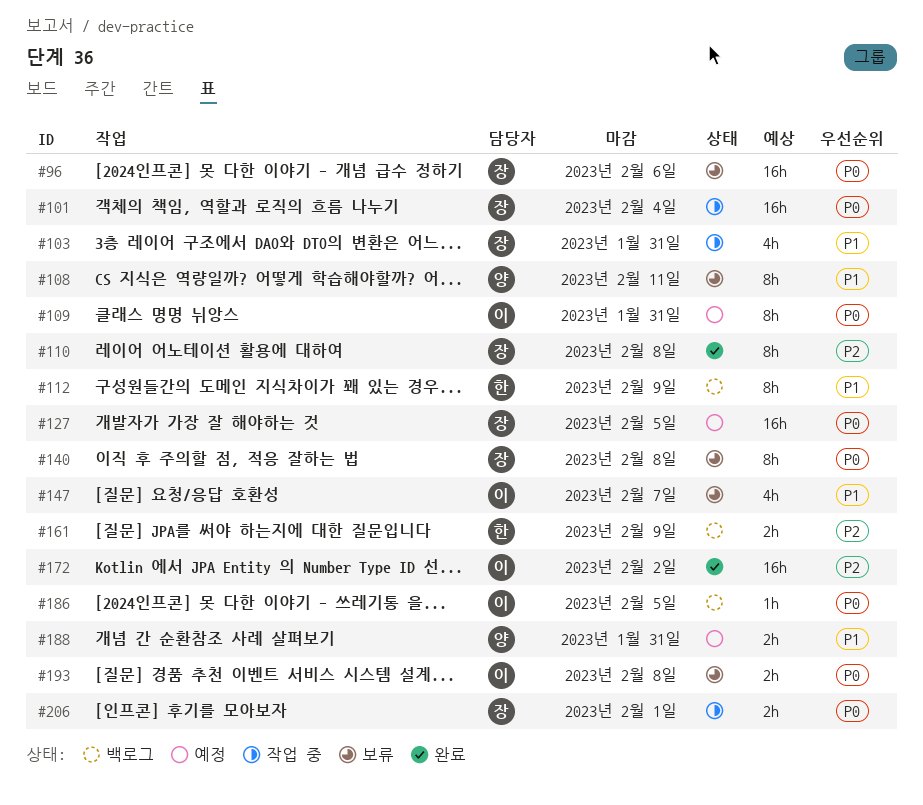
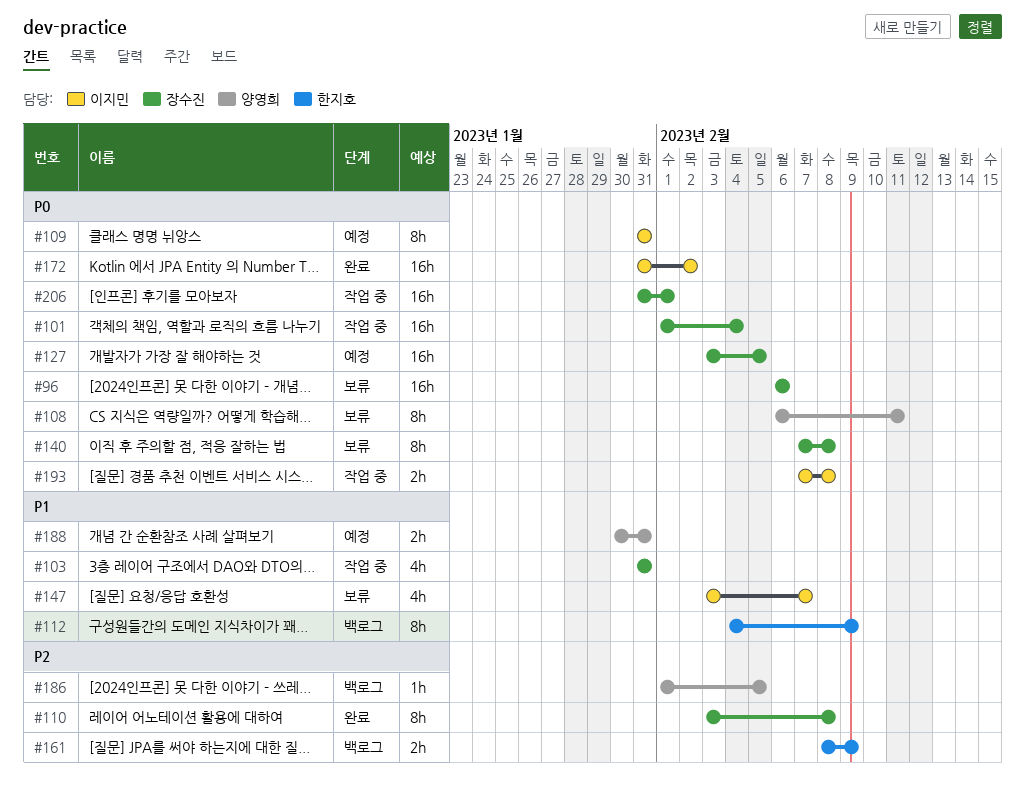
#108, priority: P1 -> P0
#172, priority: P2 -> P0
#186, owner: 이지민 -> 양영희
#186, priority: P0 -> P2
#193, status: 보류 -> 작업 중
#206, estimate: 2h -> 16h

